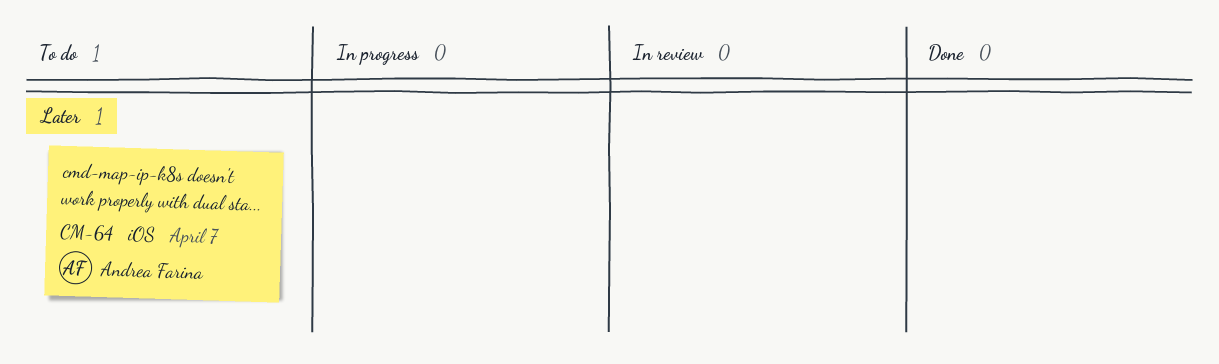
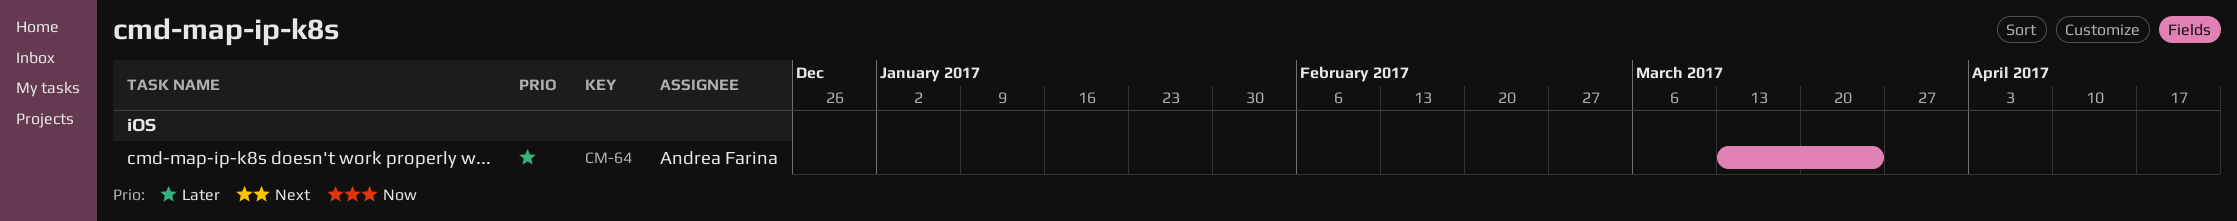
CM-64, due: Apr 7 -> Mar 24

